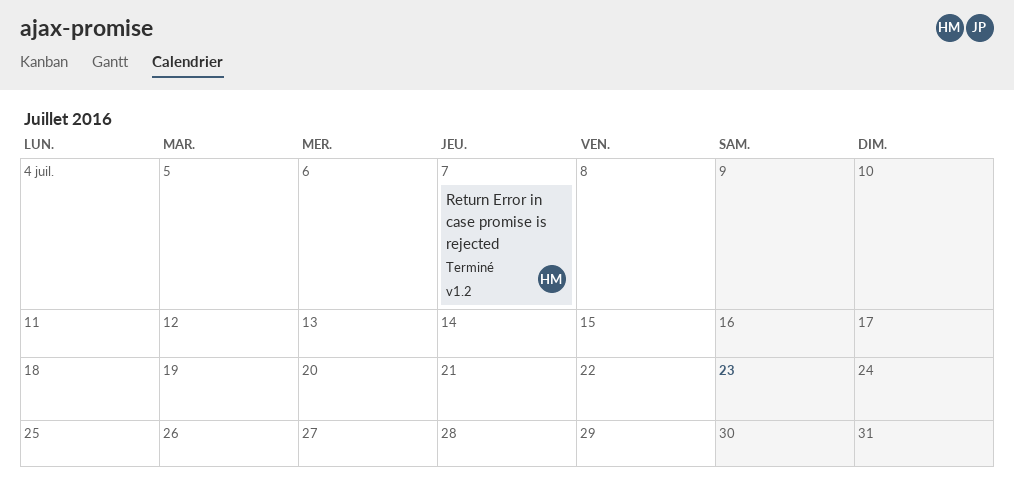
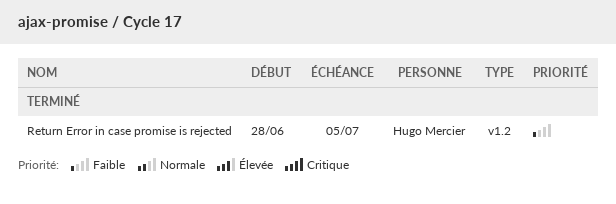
Return Error in case promise is rejected, due: Jul 7 -> Jul 5

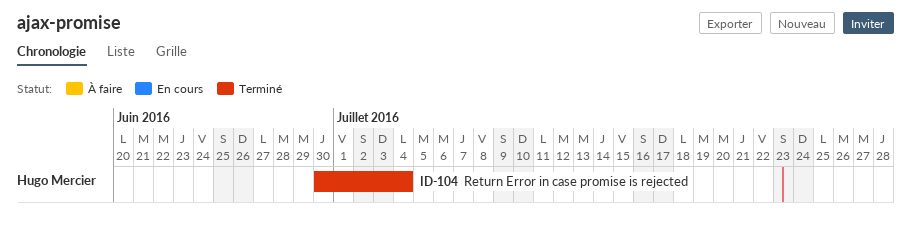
Return Error in case promise is rejected, start: Jun 28 -> Jun 30
Return Error in case promise is rejected, due: Jul 5 -> Jul 4

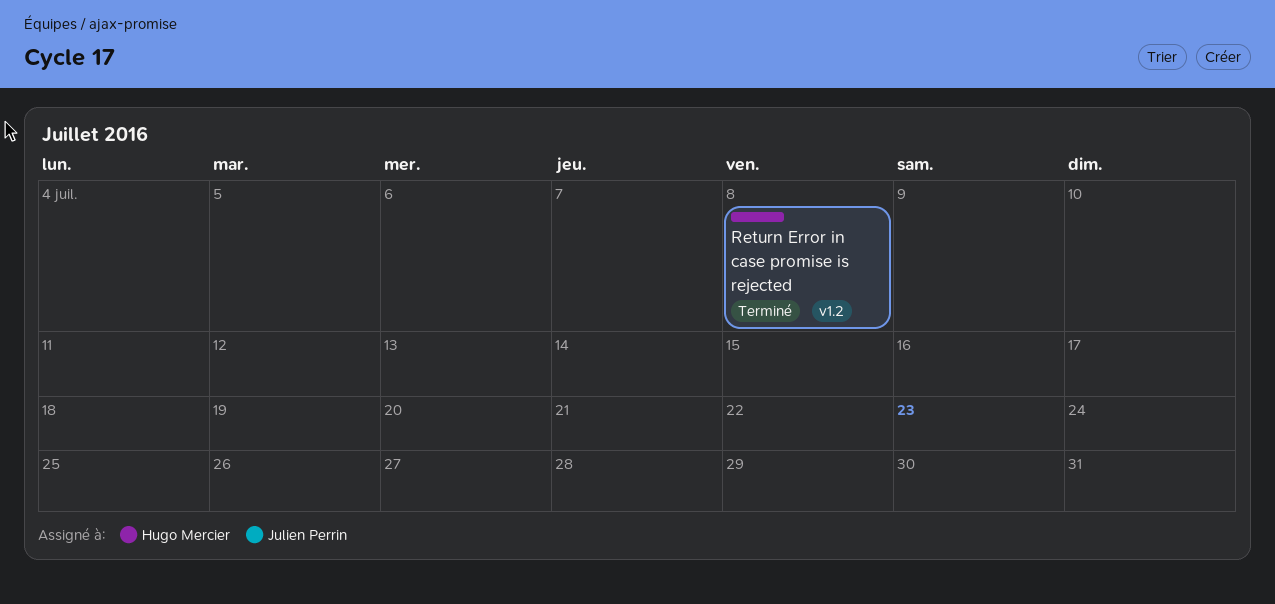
Return Error in case promise is rejected, due: Jul 4 -> Jul 8

